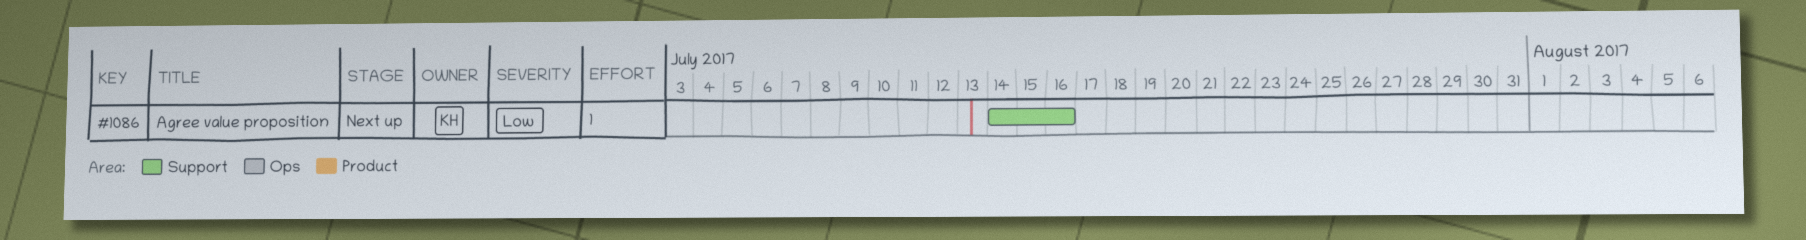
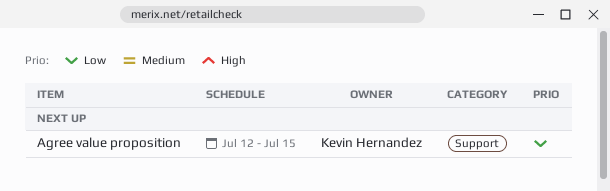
Agree value proposition, start: Jul 14 -> Jul 12
Agree value proposition, due: Jul 16 -> Jul 15

